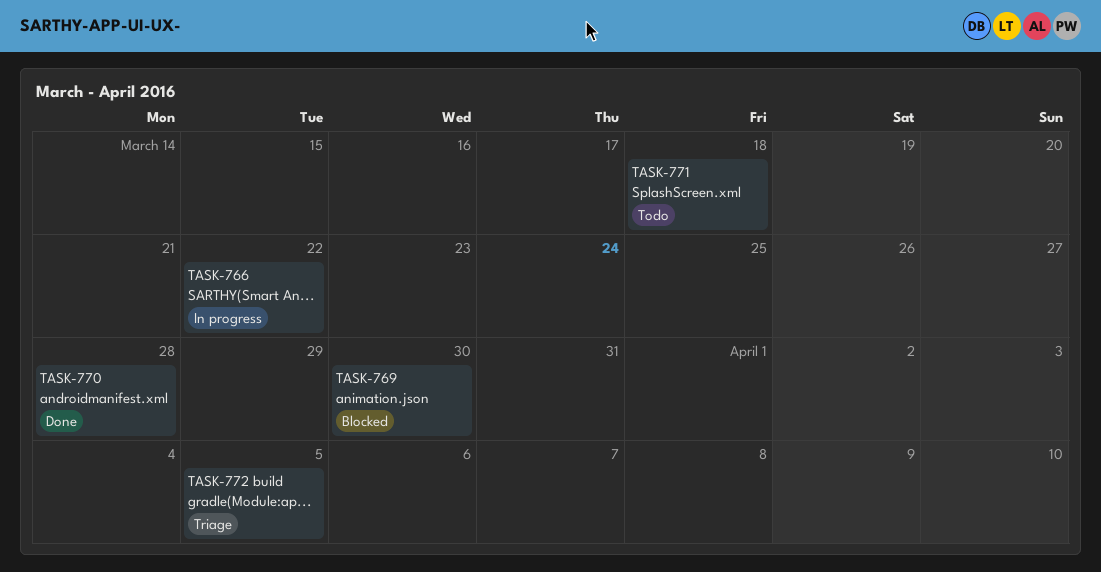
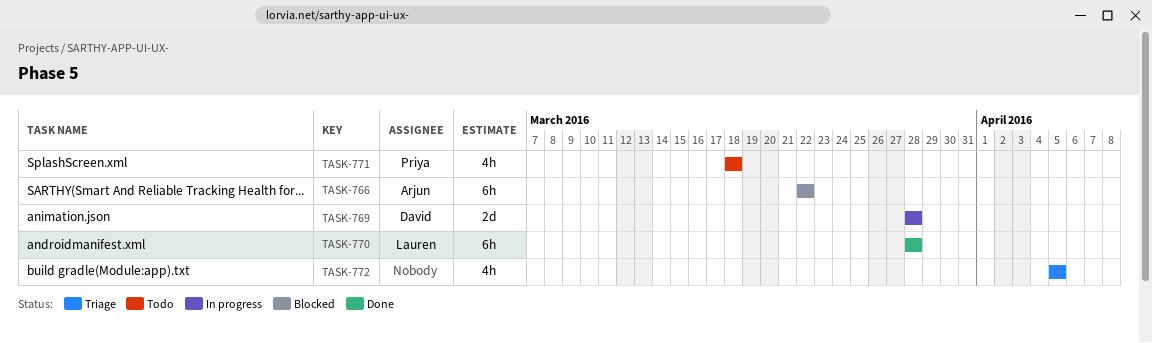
TASK-766, status: In progress -> Blocked
TASK-769, status: Blocked -> In progress
TASK-769, due: Mar 30 -> Mar 28

